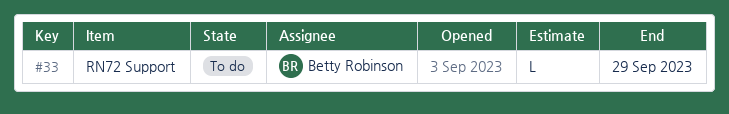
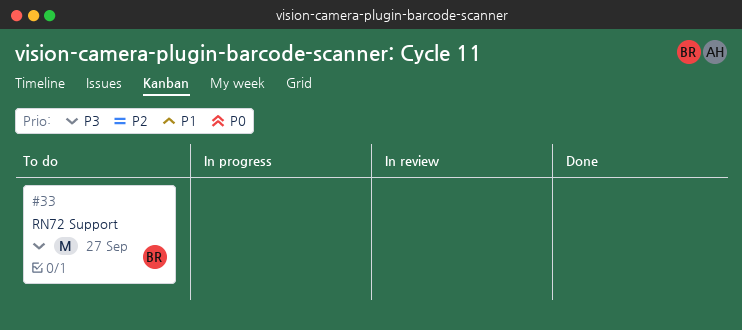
#33, estimate: L -> M
#33, due: Sep 29 -> Sep 27

